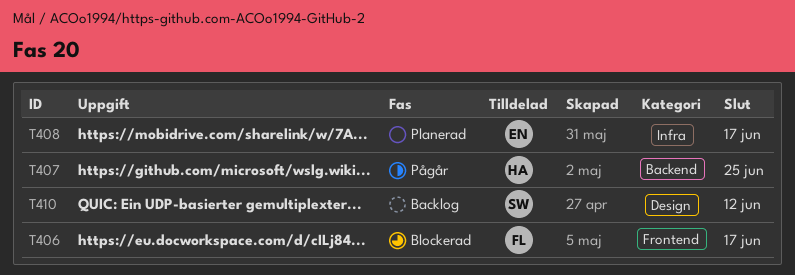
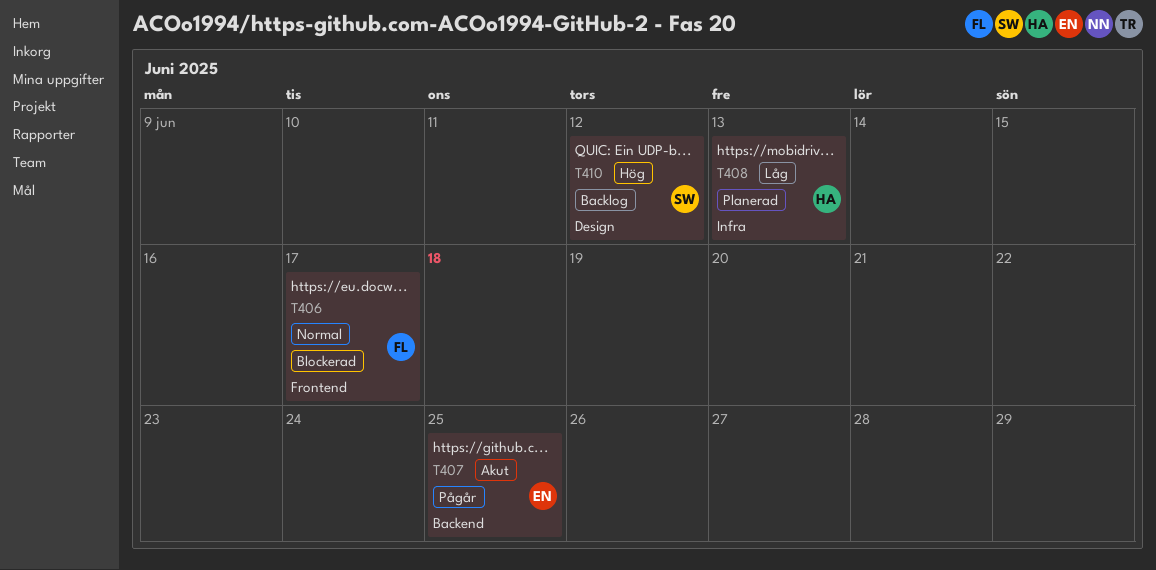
T407, owner: HA -> EN
T408, owner: EN -> HA
T408, due: Jun 17 -> Jun 13

